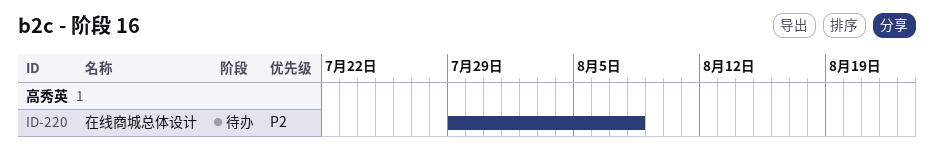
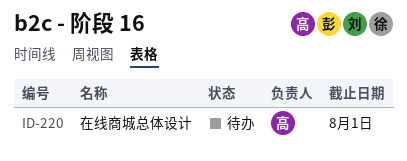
ID-220, due: Aug 8 -> Aug 1

